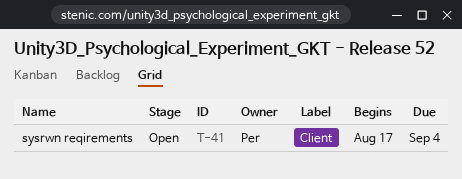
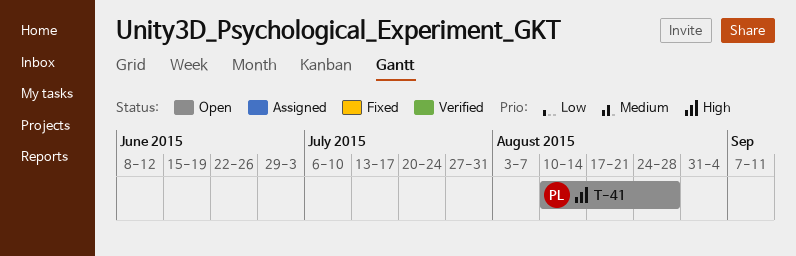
T-41, start: Aug 17 -> Aug 10
T-41, due: Sep 4 -> Aug 28

